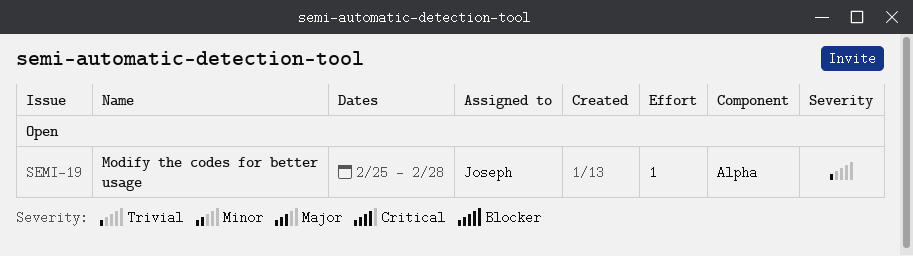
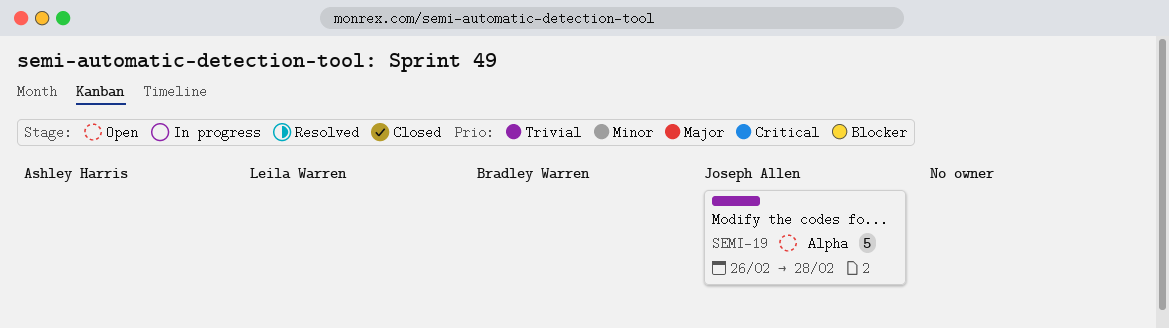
SEMI-19, estimate: 1 -> 5
SEMI-19, start: Feb 25 -> Feb 26

